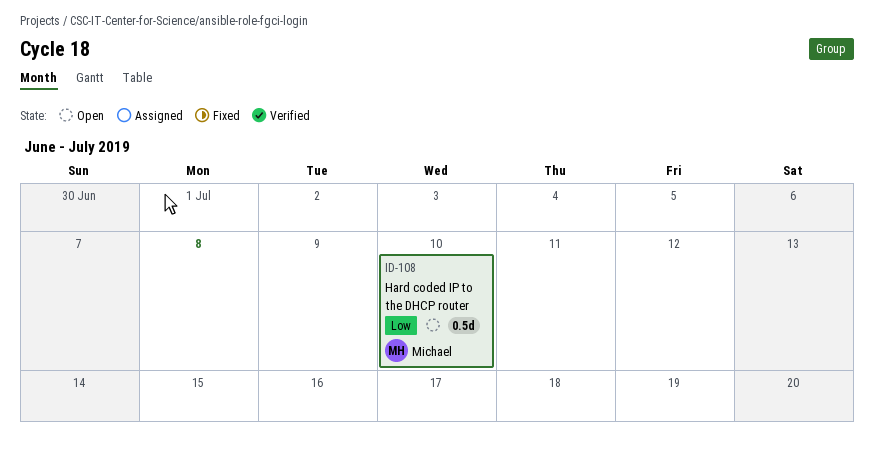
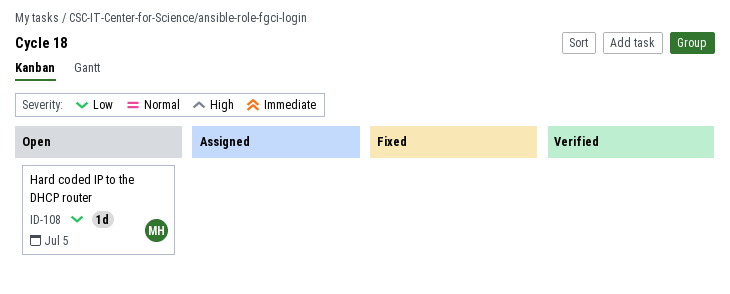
ID-108, estimate: 0.5d -> 1d
ID-108, due: Jul 10 -> Jul 5

